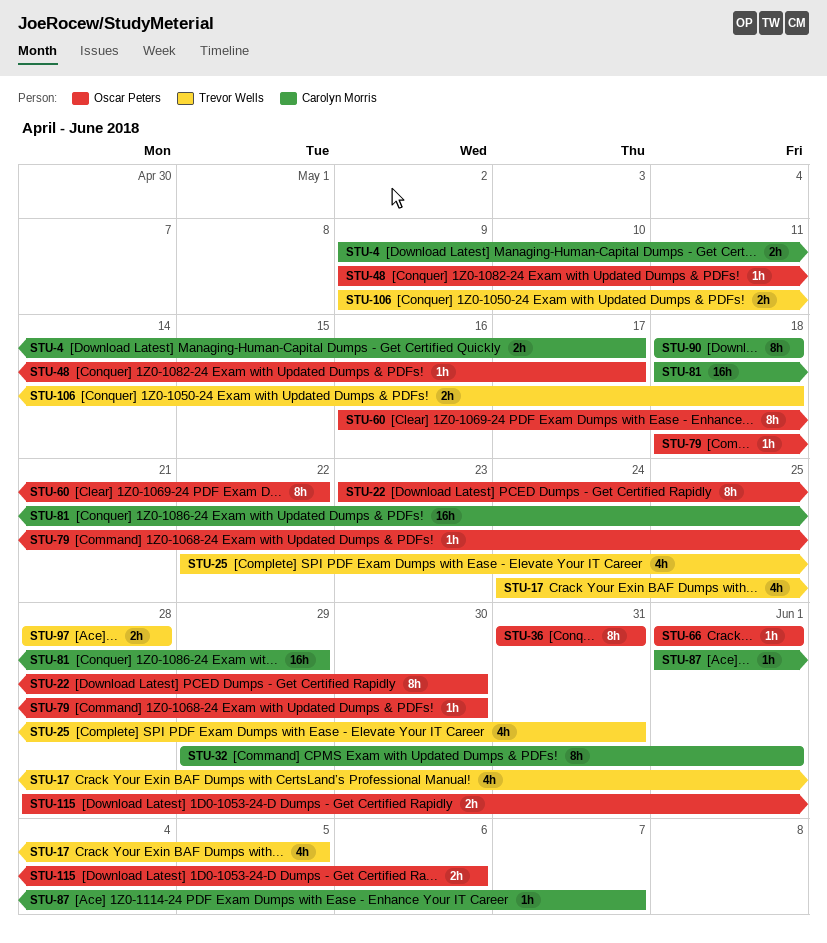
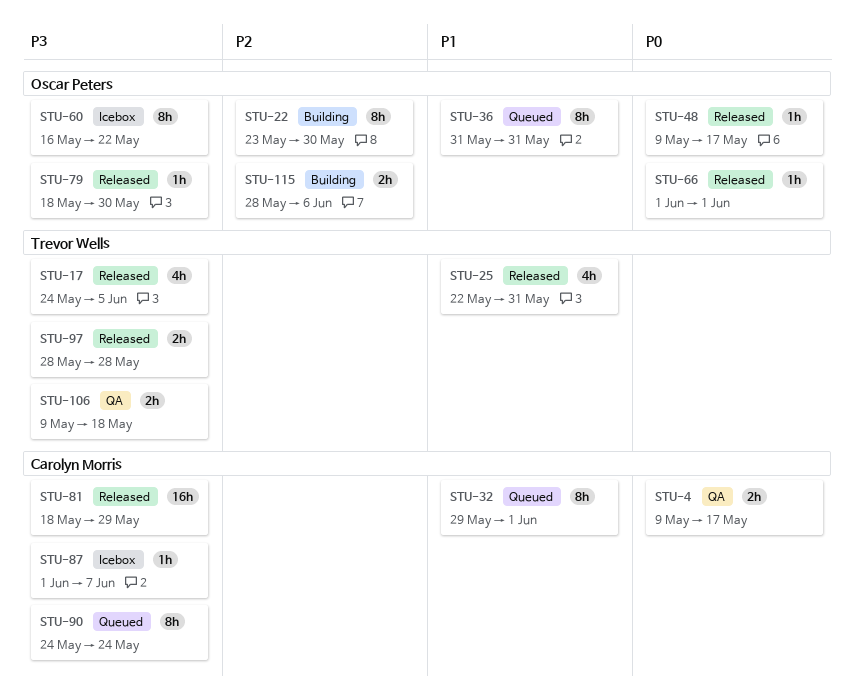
STU-90, start: May 18 -> May 24
STU-90, due: May 18 -> May 24

